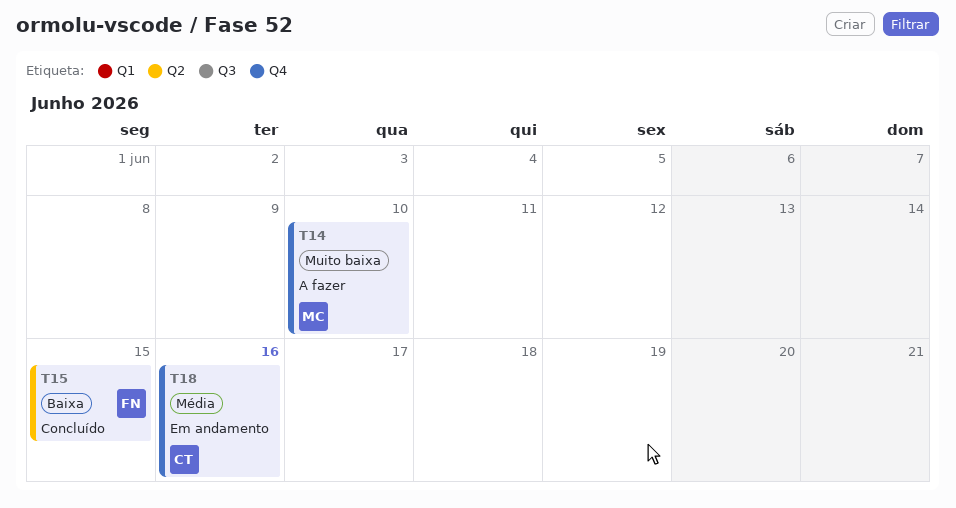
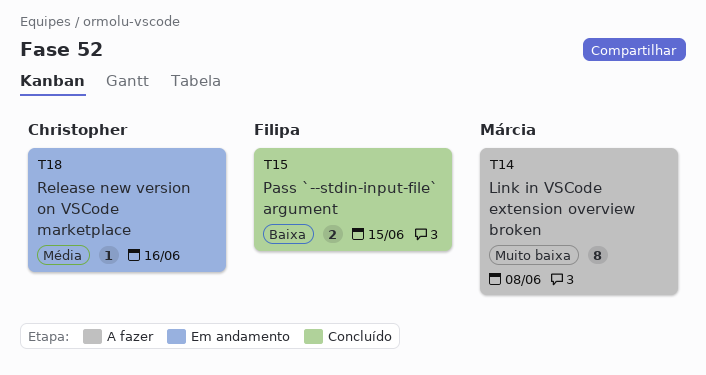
T14, due: Jun 10 -> Jun 8

